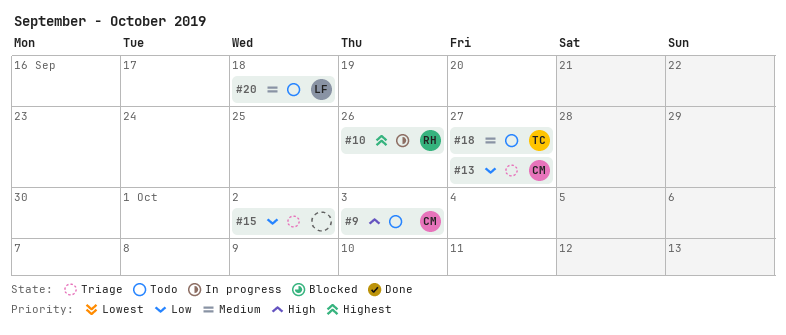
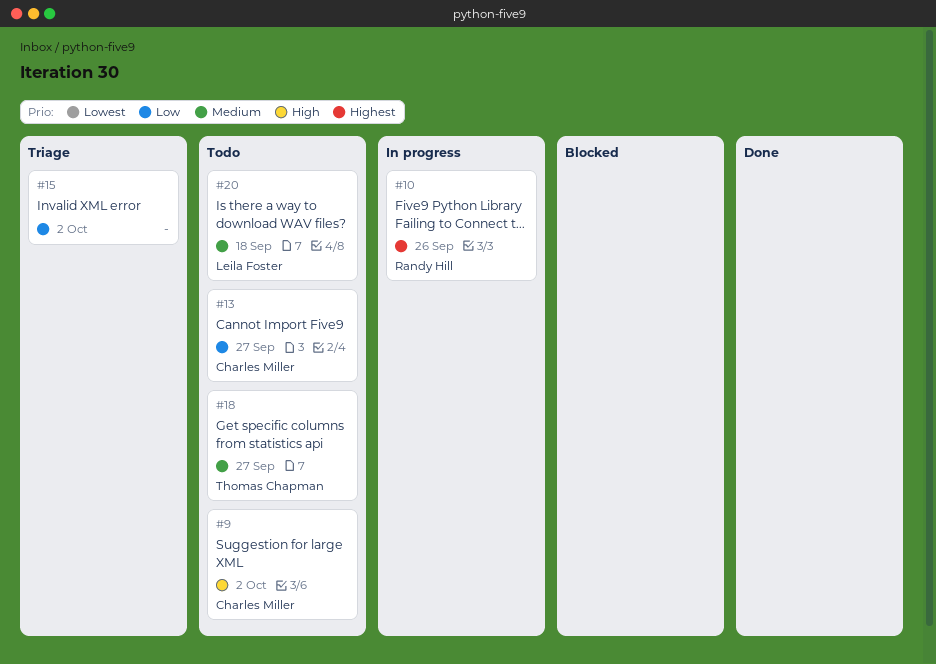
#9, due: Oct 3 -> Oct 2
#13, status: Triage -> Todo

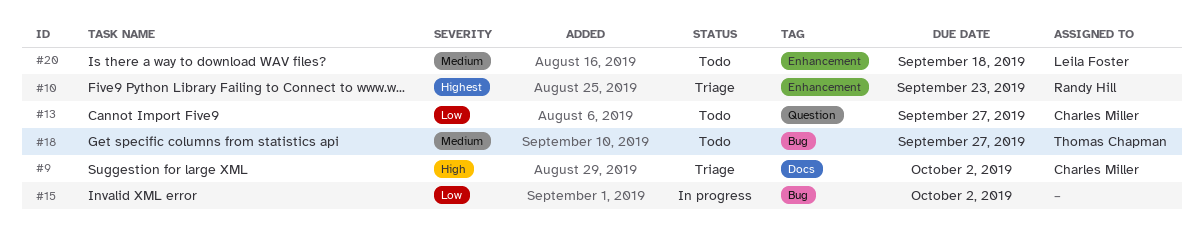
#9, status: Todo -> Triage
#10, status: In progress -> Triage
#10, due: Sep 26 -> Sep 23
#15, status: Triage -> In progress

